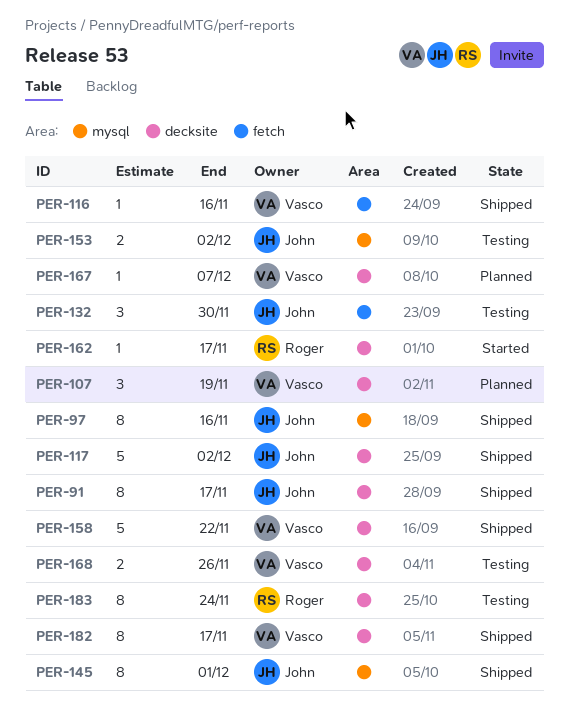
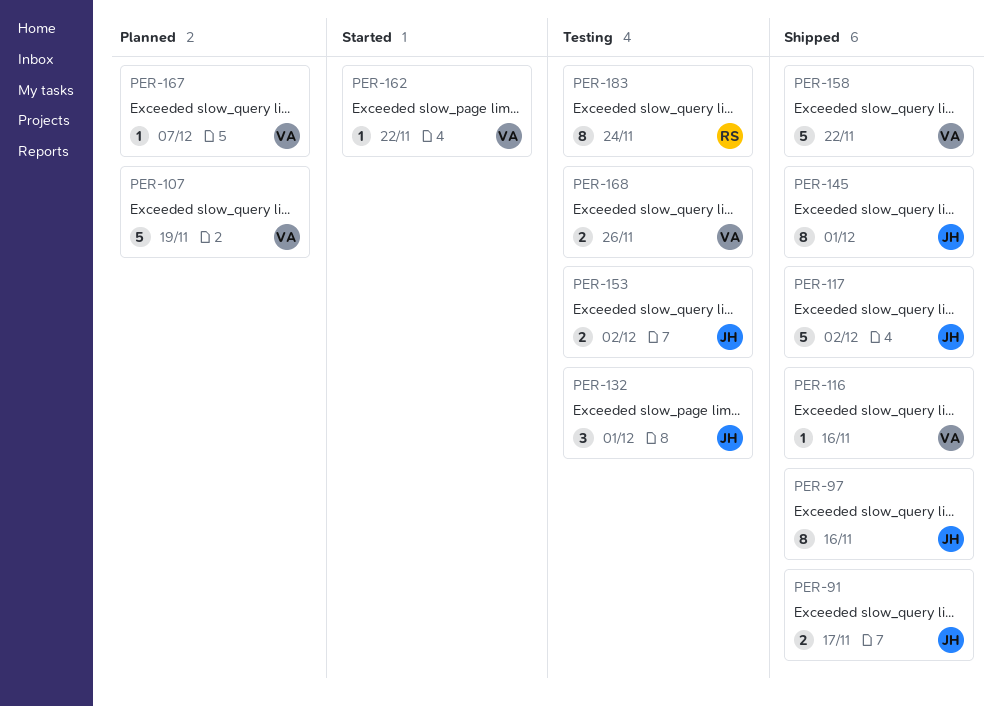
PER-91, estimate: 8 -> 2
PER-107, estimate: 3 -> 5
PER-132, due: Nov 30 -> Dec 1
PER-162, owner: Roger -> Vasco
PER-162, due: Nov 17 -> Nov 22
PER-182: present -> none

